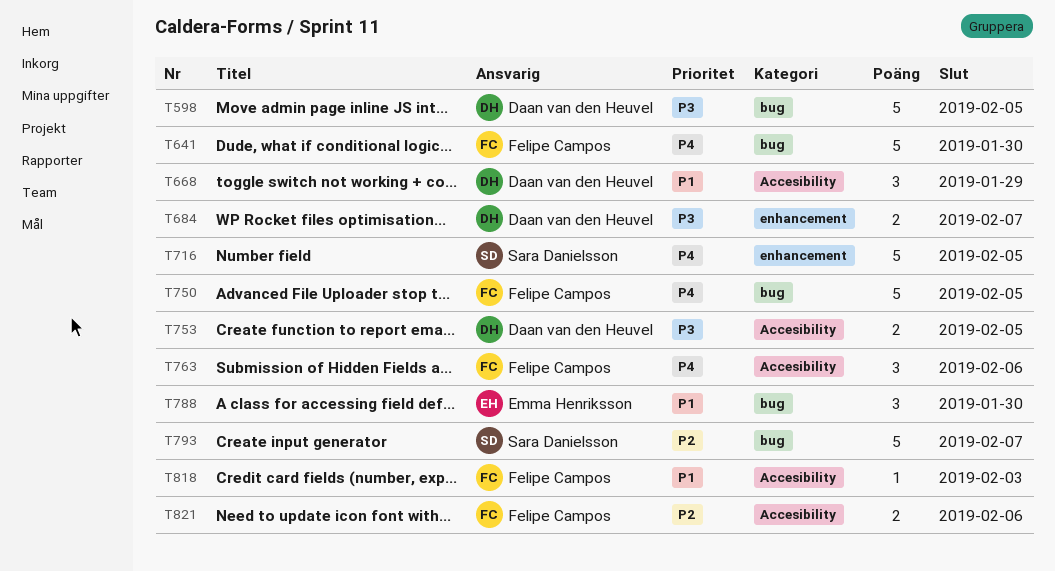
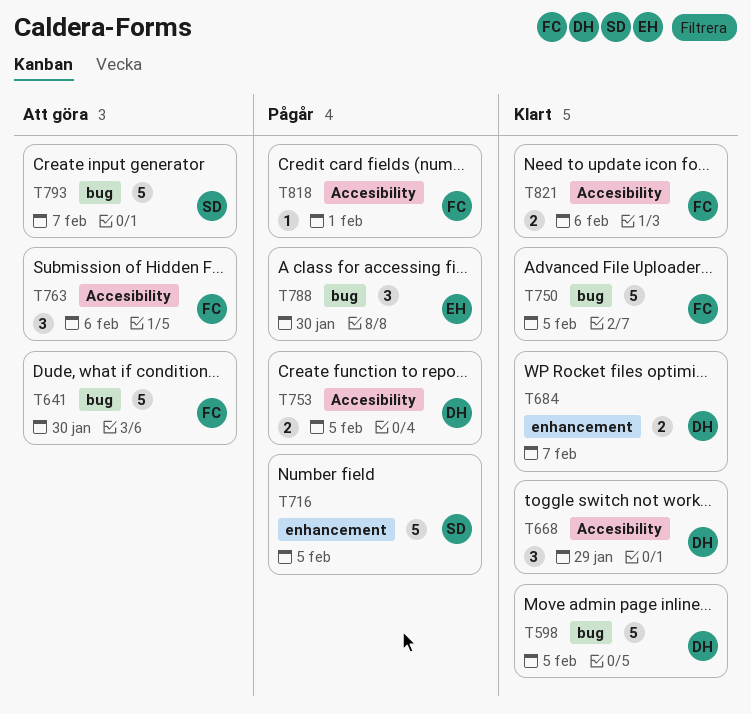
T818, due: Feb 3 -> Feb 1

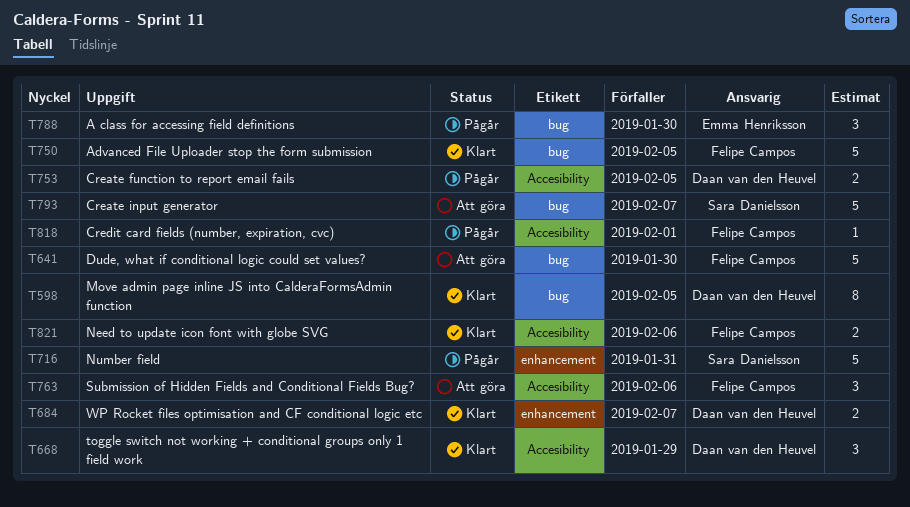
T598, estimate: 5 -> 8
T716, due: Feb 5 -> Jan 31

